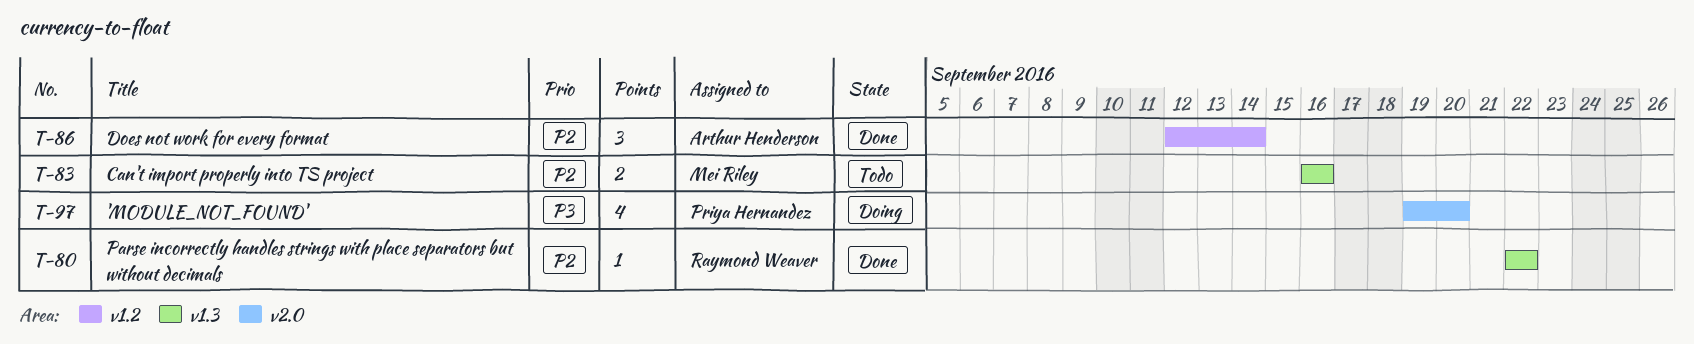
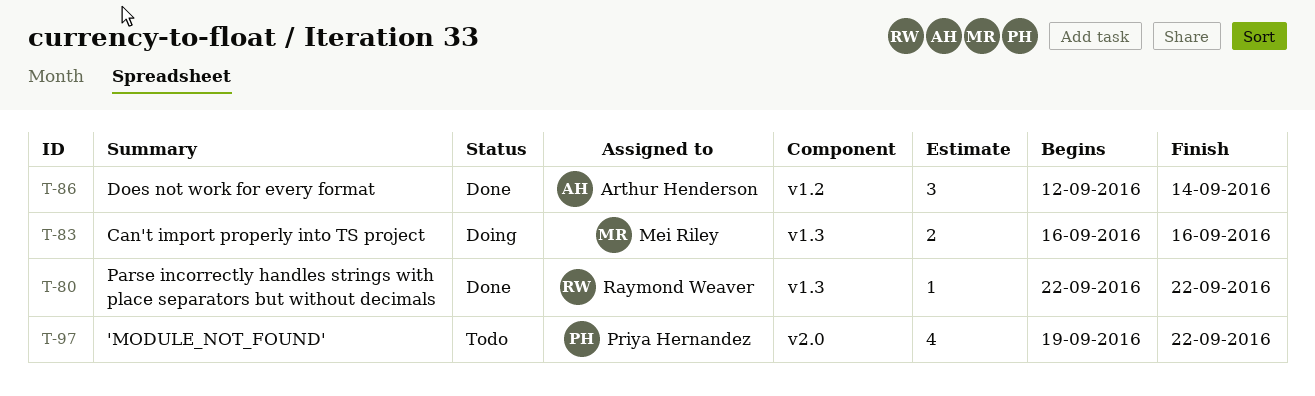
T-83, status: Todo -> Doing
T-97, status: Doing -> Todo
T-97, due: Sep 20 -> Sep 22

